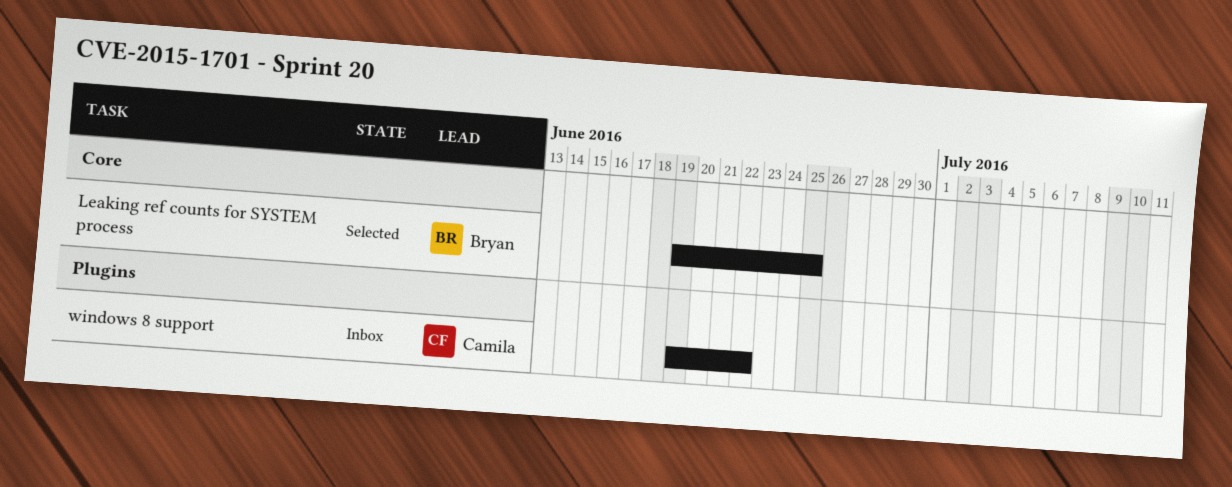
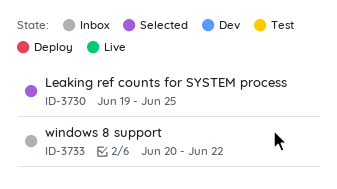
windows 8 support, start: Jun 19 -> Jun 20

